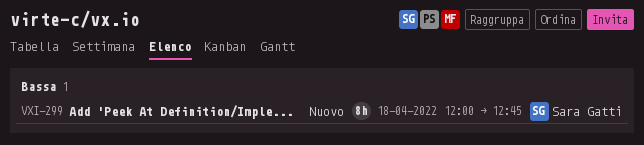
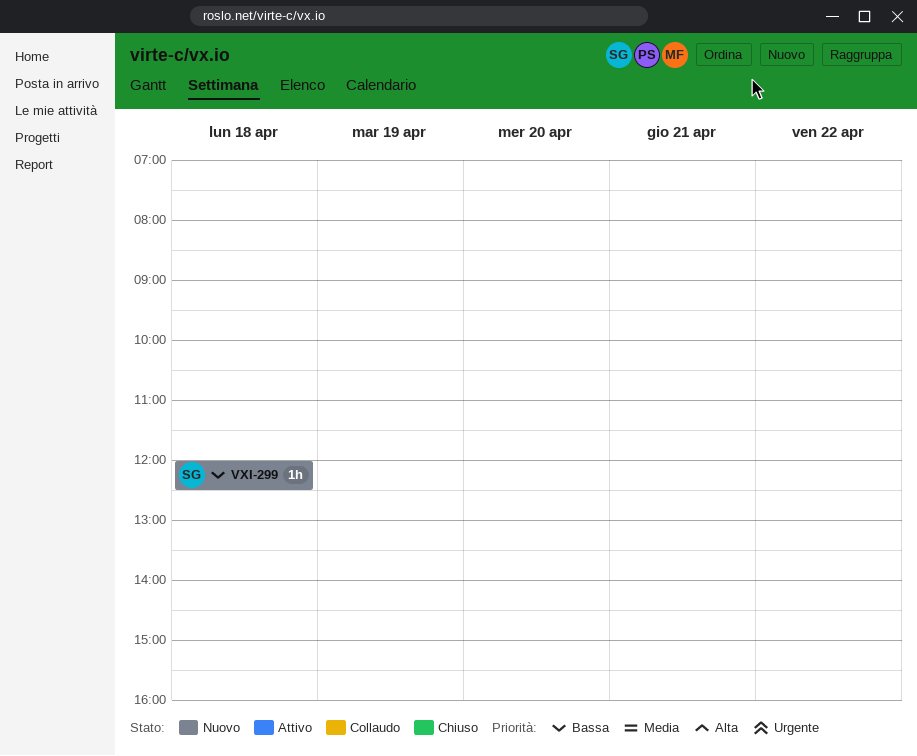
VXI-299, estimate: 8h -> 1h
VXI-299, ends: 12:45 -> 12:30

